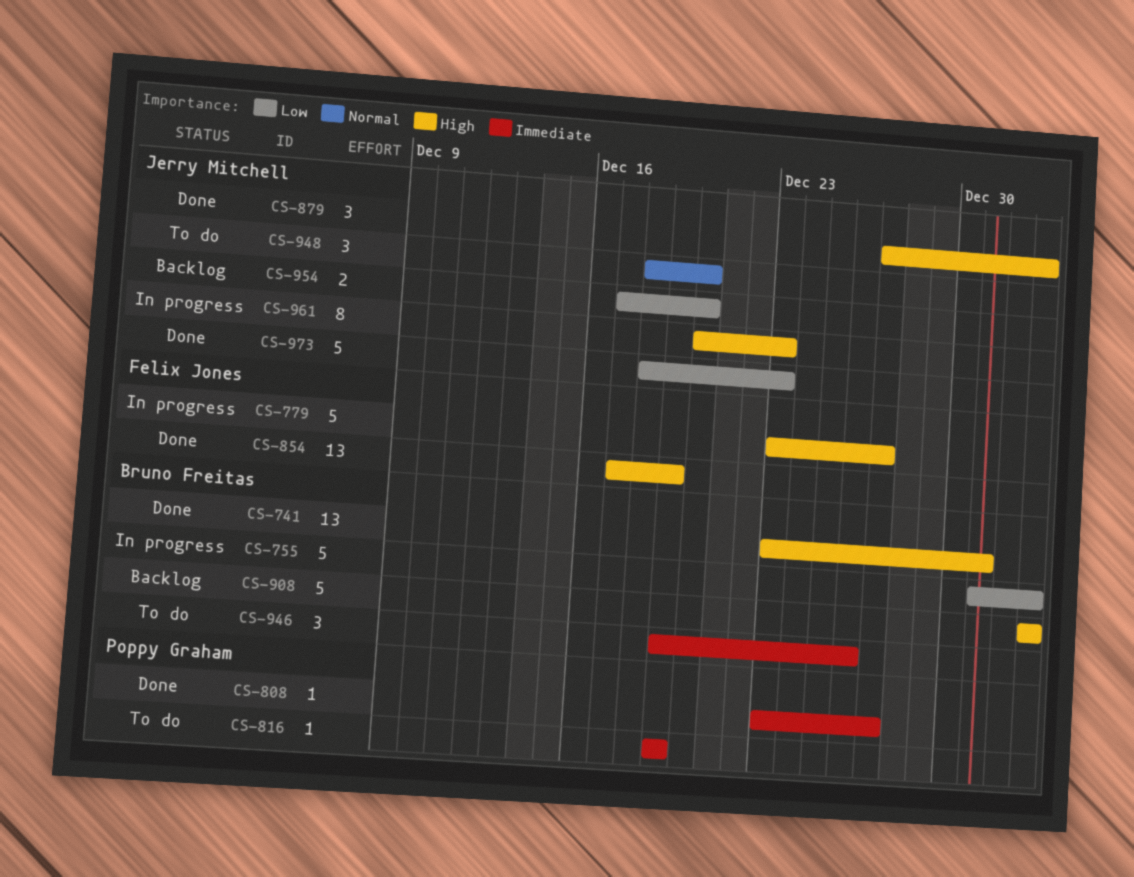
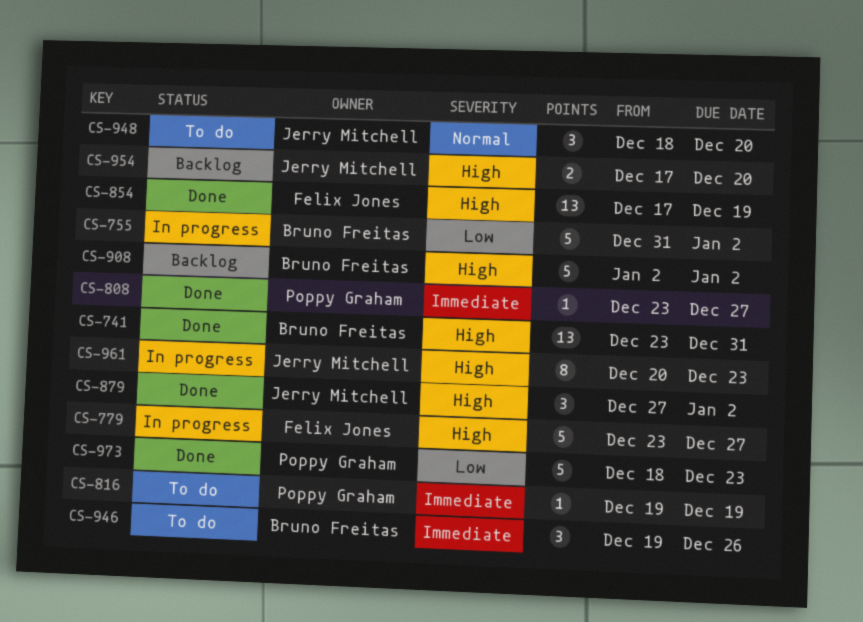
CS-954, priority: Low -> High
CS-973, owner: Jerry Mitchell -> Poppy Graham

